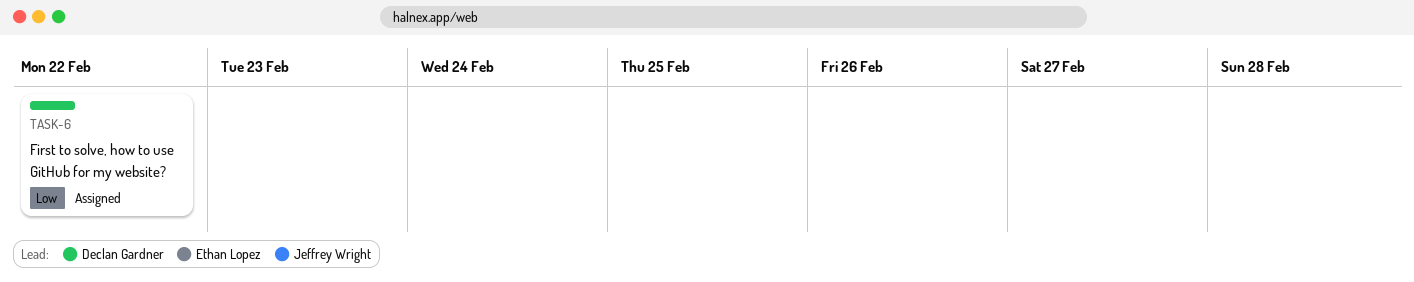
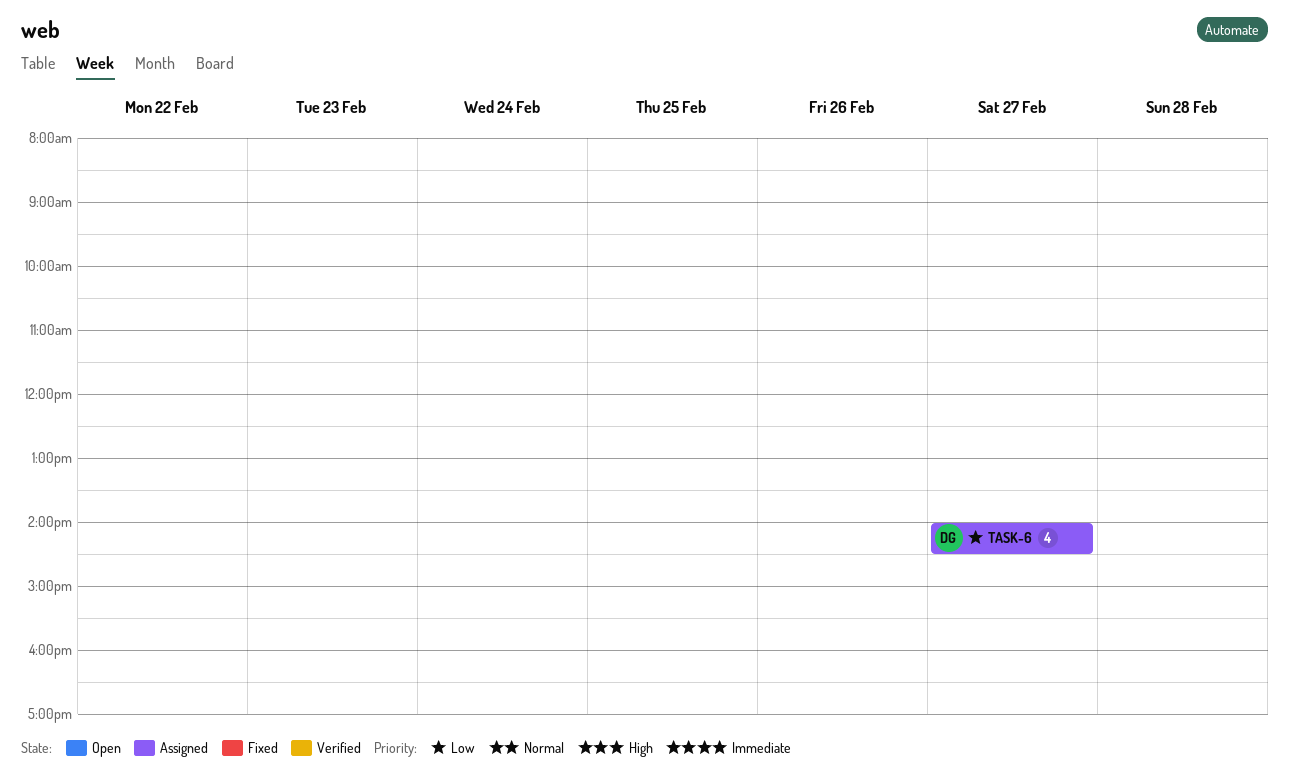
TASK-6, day: Feb 22 -> Feb 27

